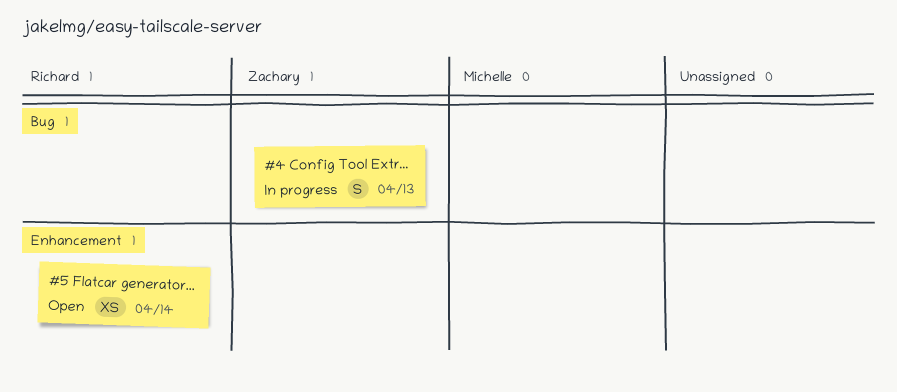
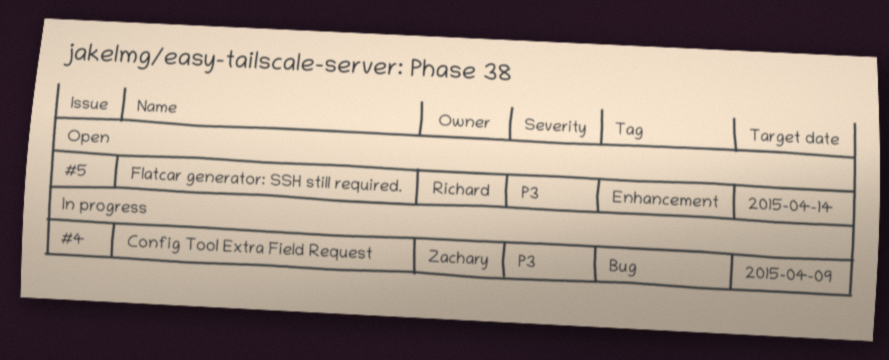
#4, due: Apr 13 -> Apr 9

